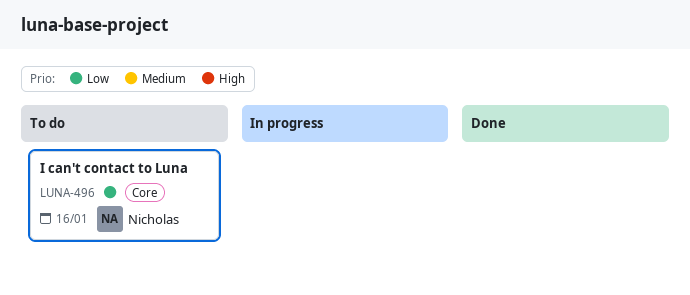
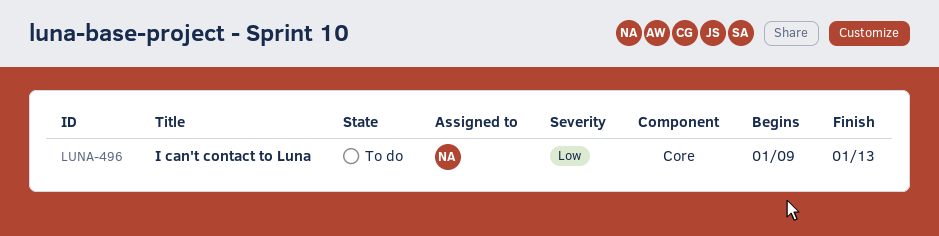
LUNA-496, due: Jan 16 -> Jan 13

